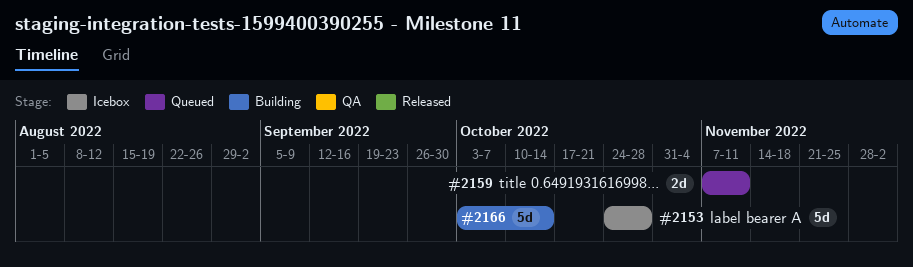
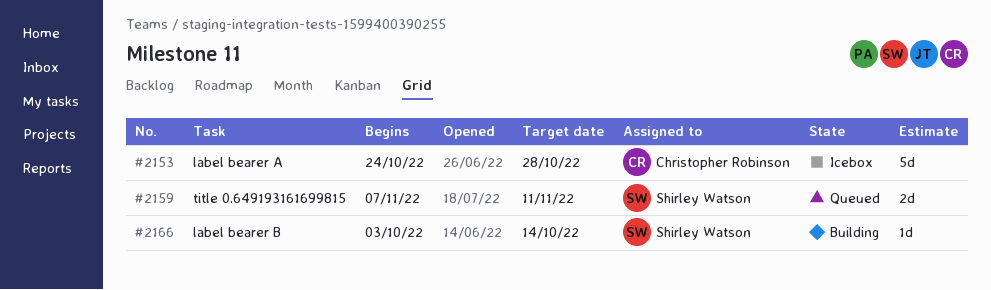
#2166, estimate: 5d -> 1d

